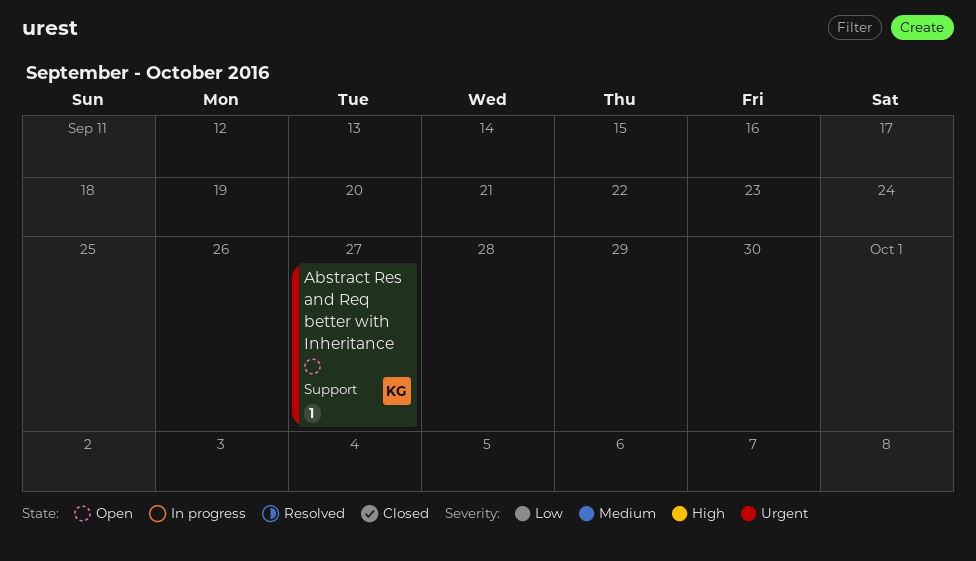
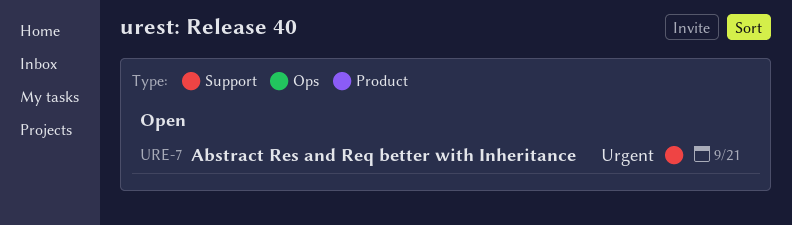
Abstract Res and Req better with Inheritance, due: Sep 27 -> Sep 21

